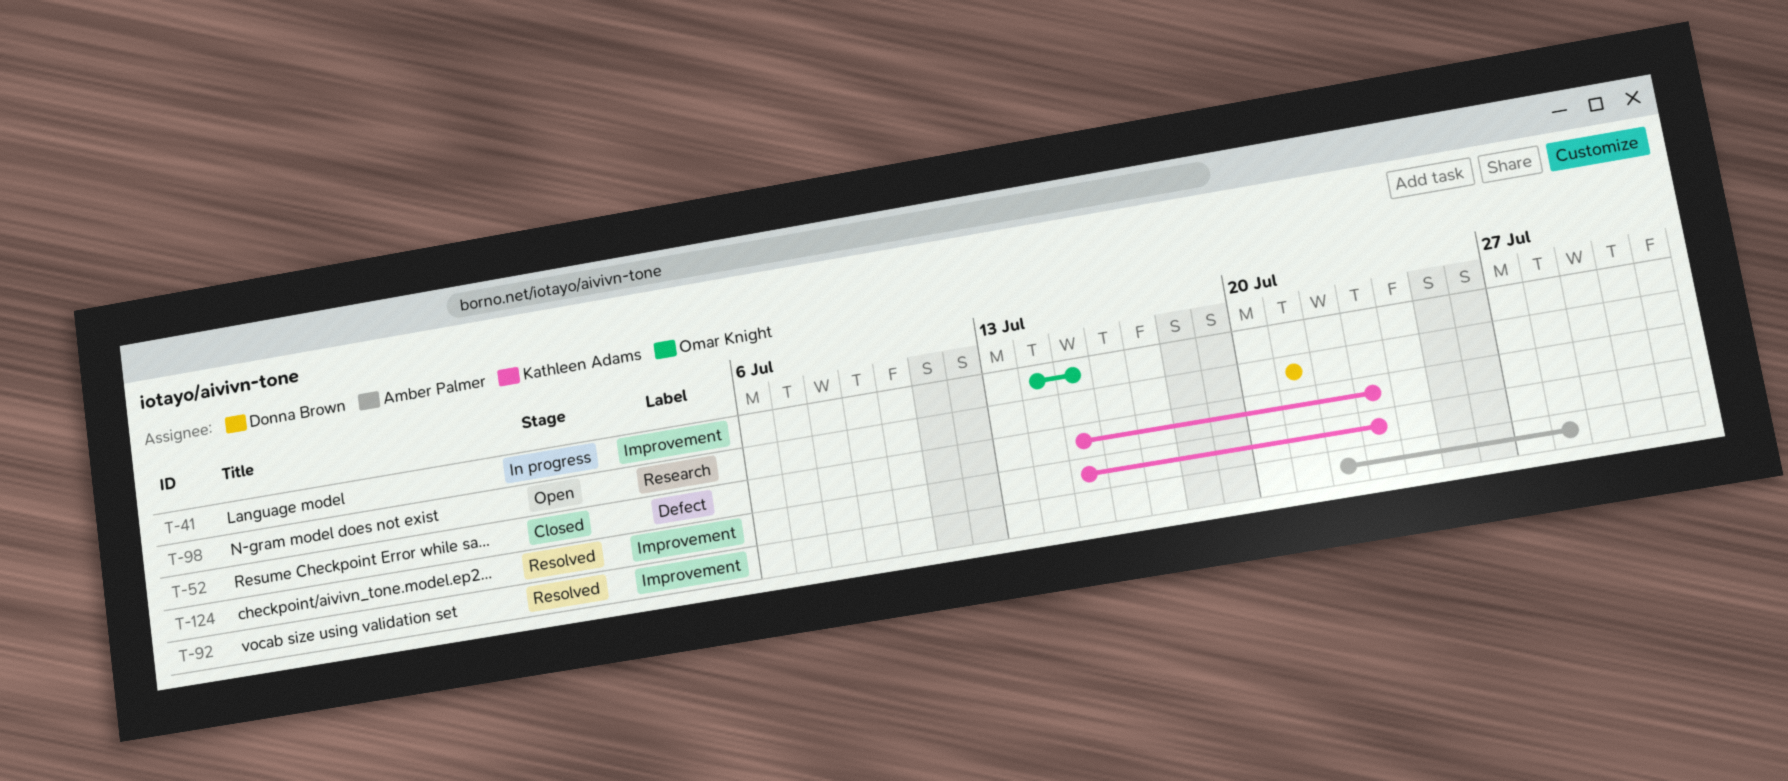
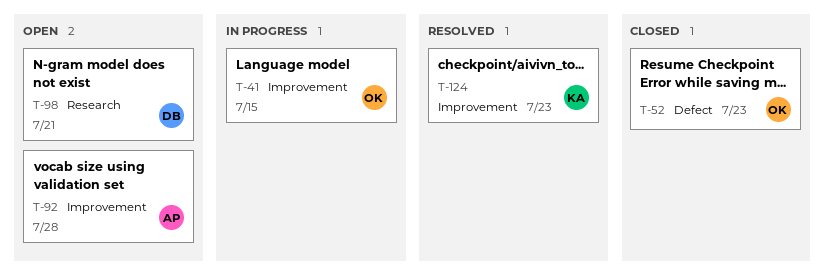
T-52, owner: Kathleen Adams -> Omar Knight
T-92, status: Resolved -> Open

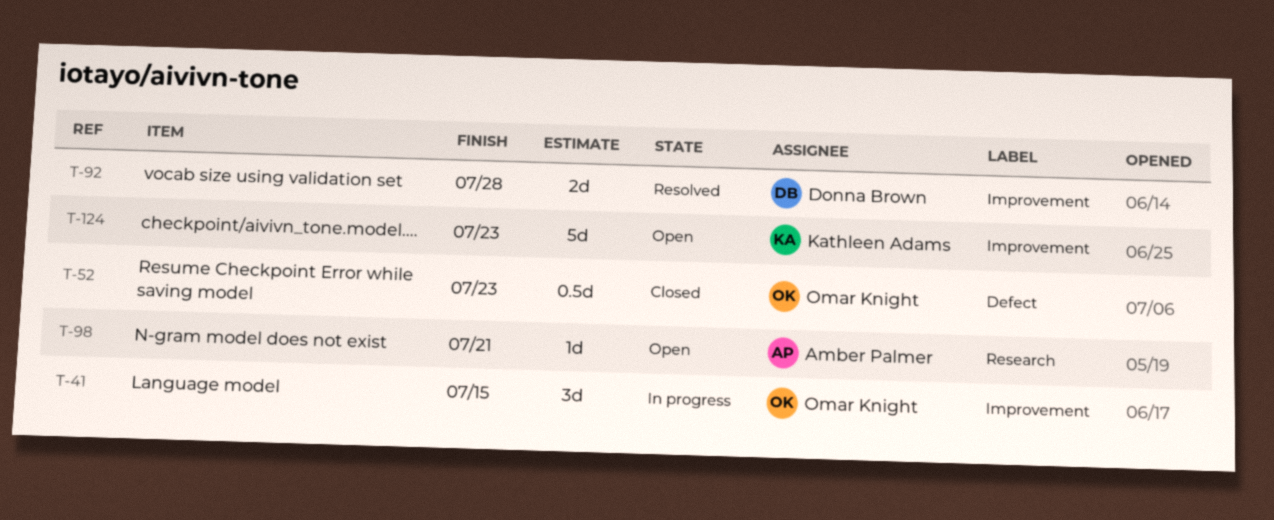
T-92, status: Open -> Resolved
T-92, owner: Amber Palmer -> Donna Brown
T-98, owner: Donna Brown -> Amber Palmer
T-124, status: Resolved -> Open

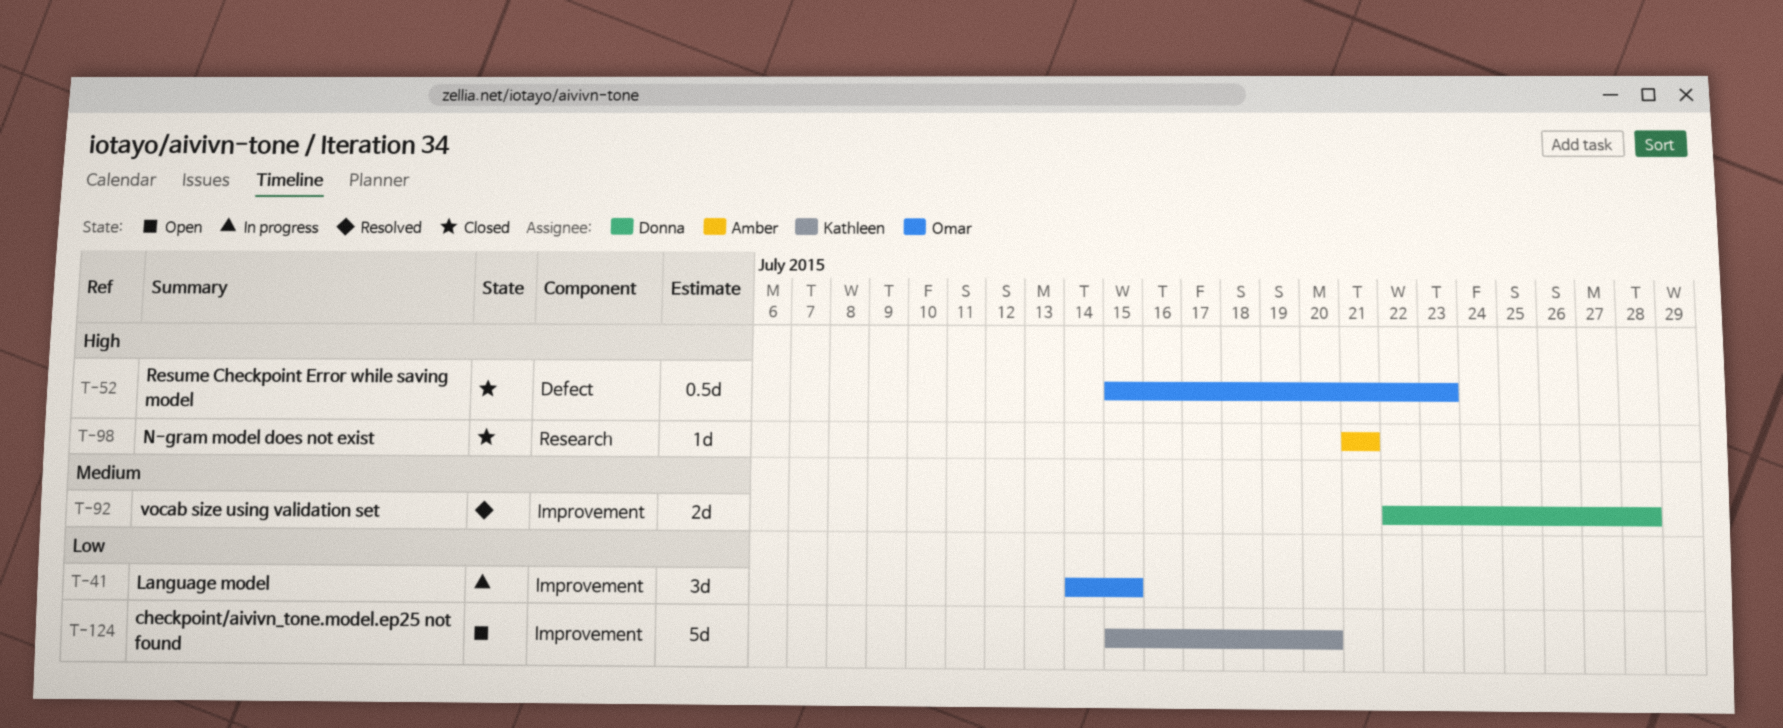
T-98, status: Open -> Closed
T-124, due: Jul 23 -> Jul 20

